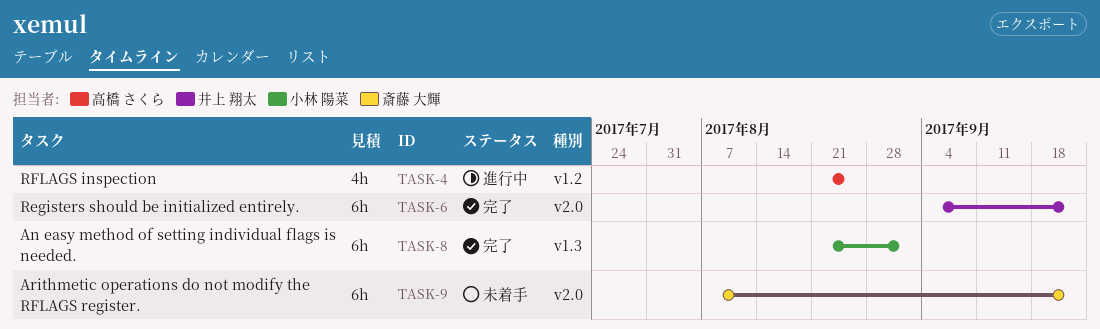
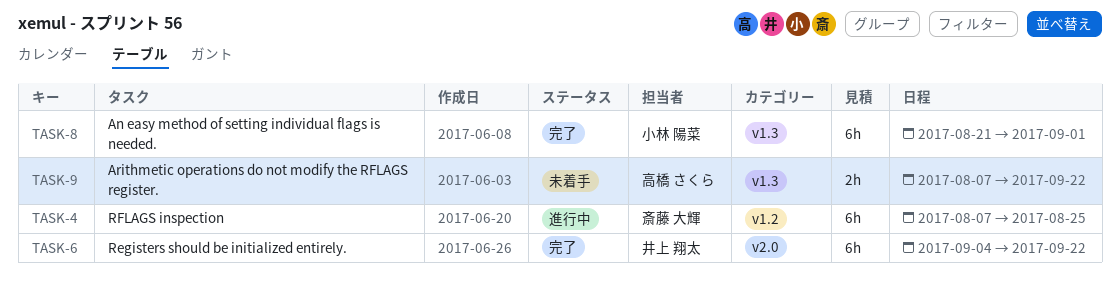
TASK-4, owner: 高橋 さくら -> 斎藤 大輝
TASK-4, estimate: 4h -> 6h
TASK-4, start: Aug 21 -> Aug 7
TASK-9, owner: 斎藤 大輝 -> 高橋 さくら
TASK-9, label: v2.0 -> v1.3
TASK-9, estimate: 6h -> 2h

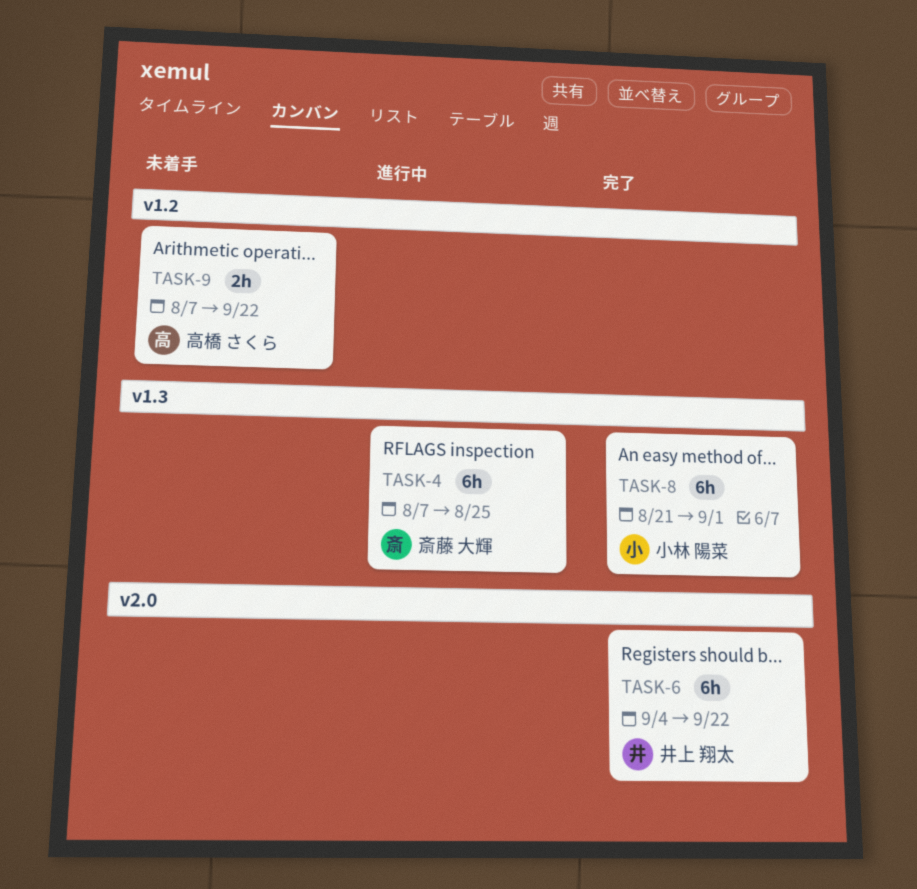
TASK-4, label: v1.2 -> v1.3
TASK-9, label: v1.3 -> v1.2

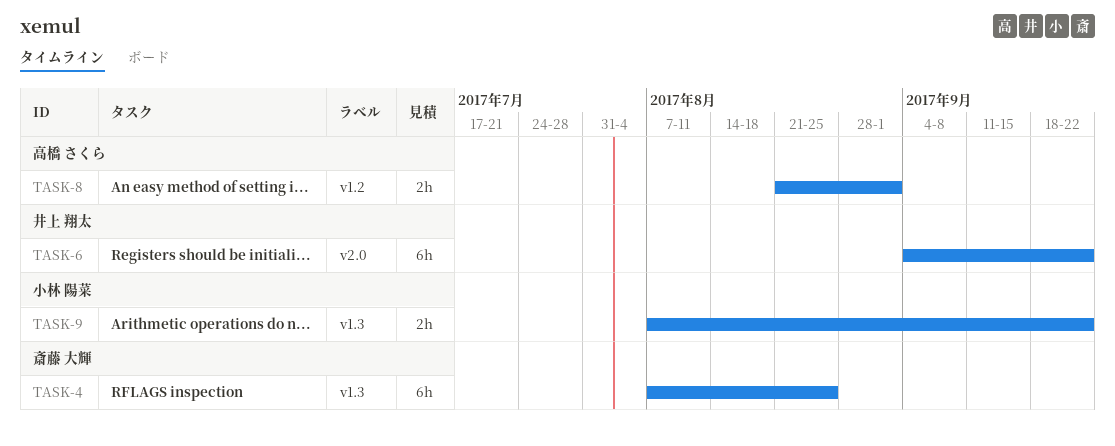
TASK-8, owner: 小林 陽菜 -> 高橋 さくら
TASK-8, label: v1.3 -> v1.2
TASK-8, estimate: 6h -> 2h
TASK-9, owner: 高橋 さくら -> 小林 陽菜
TASK-9, label: v1.2 -> v1.3

